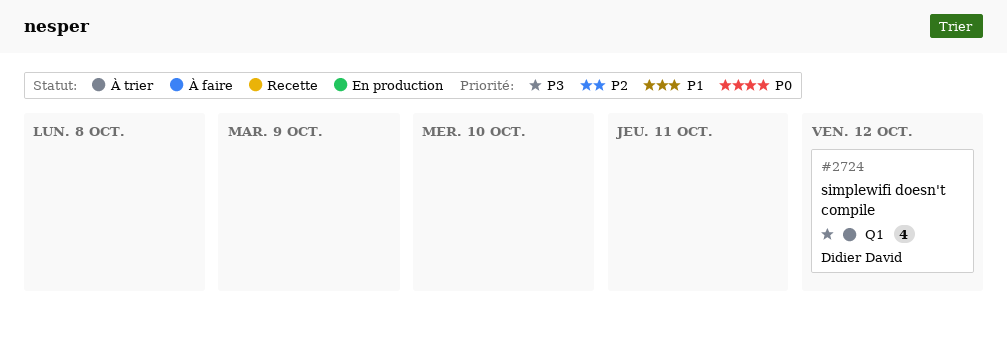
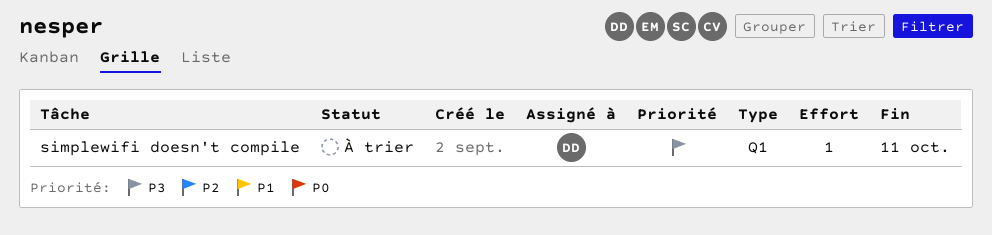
simplewifi doesn't compile, estimate: 4 -> 1
simplewifi doesn't compile, due: Oct 12 -> Oct 11

